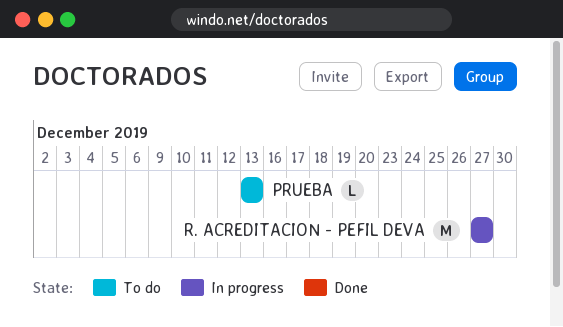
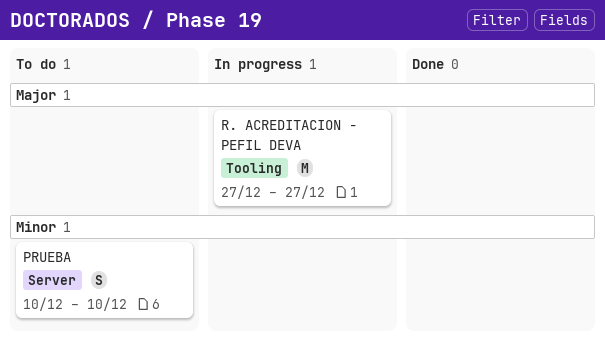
PRUEBA, estimate: L -> S
PRUEBA, start: Dec 13 -> Dec 10
PRUEBA, due: Dec 13 -> Dec 10

